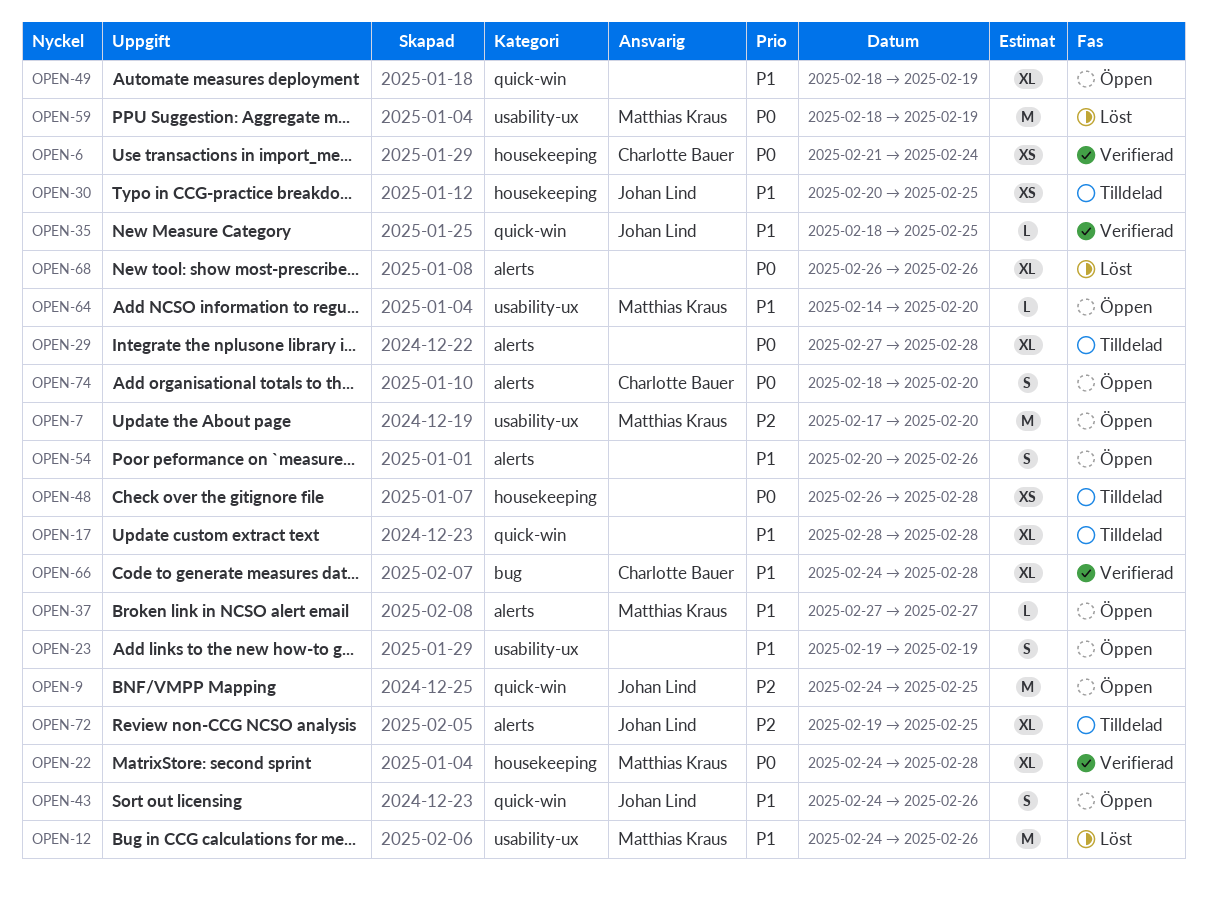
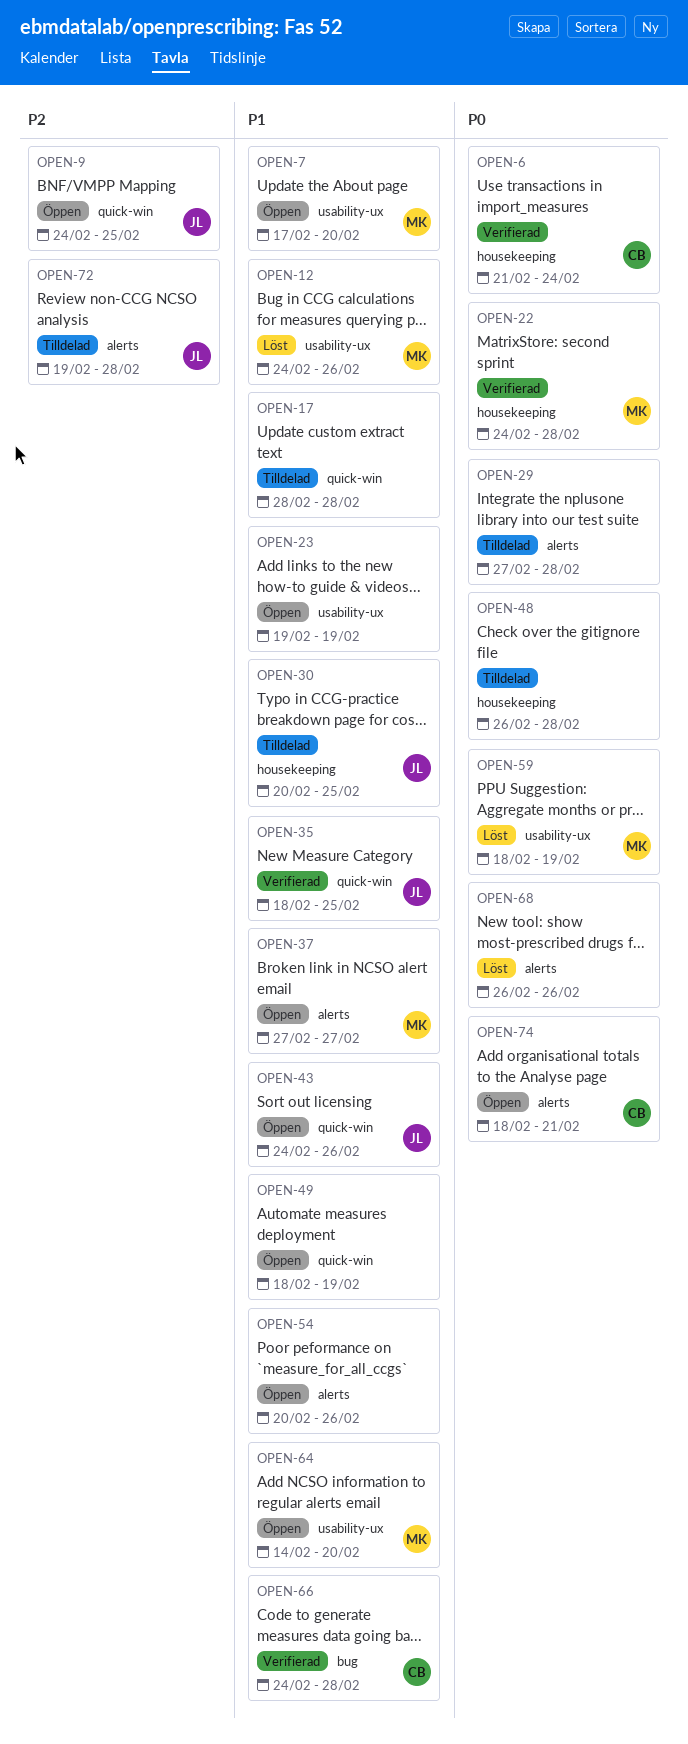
OPEN-7, priority: P2 -> P1
OPEN-72, due: Feb 25 -> Feb 28
OPEN-74, due: Feb 20 -> Feb 21

